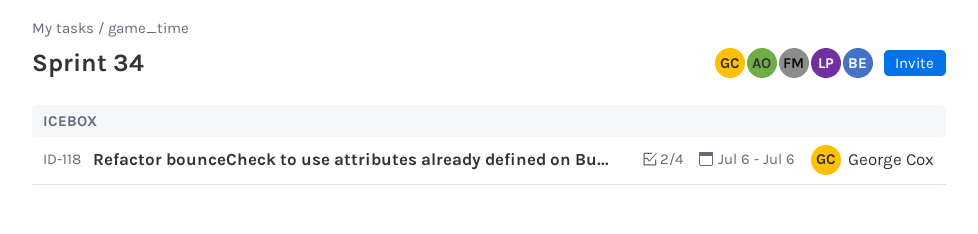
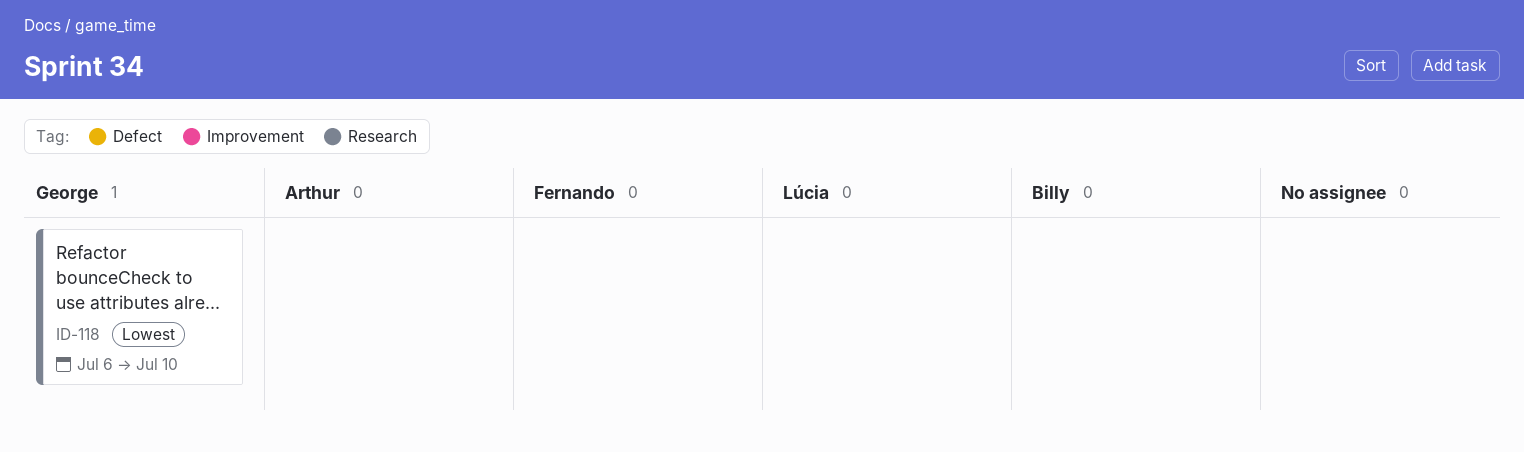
ID-118, due: Jul 6 -> Jul 10

